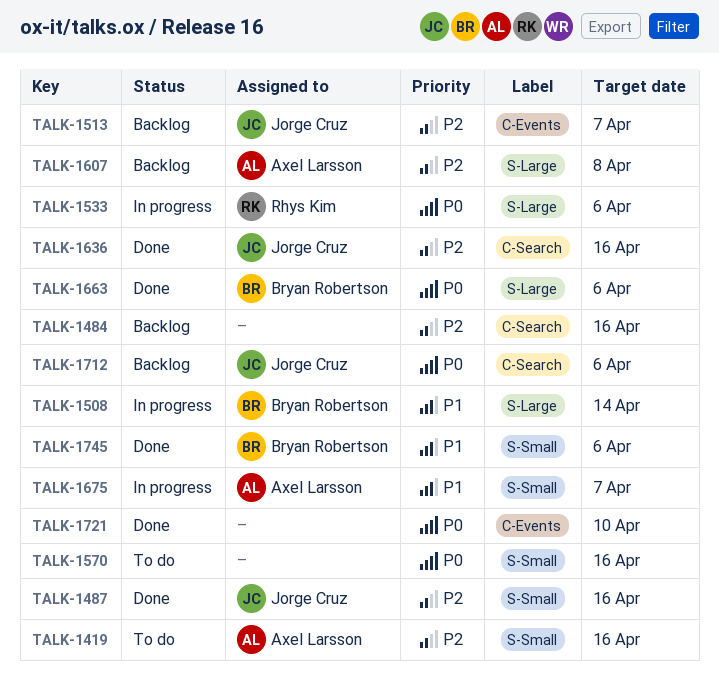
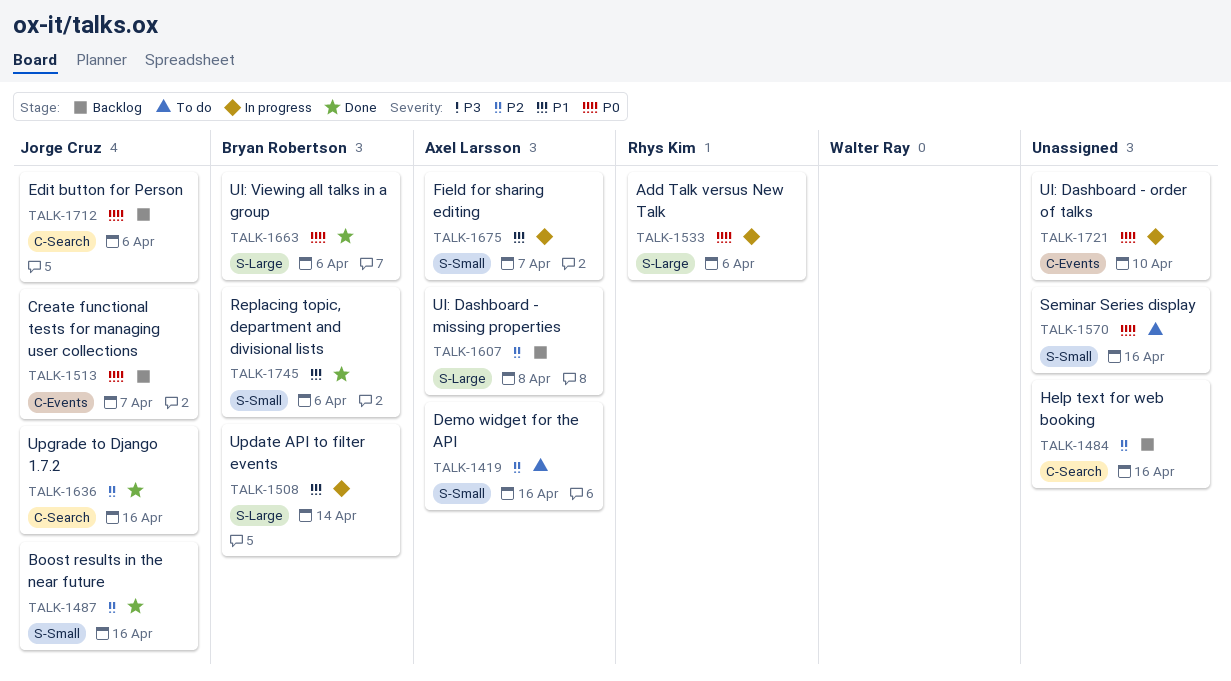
TALK-1513, priority: P2 -> P0
TALK-1721, status: Done -> In progress

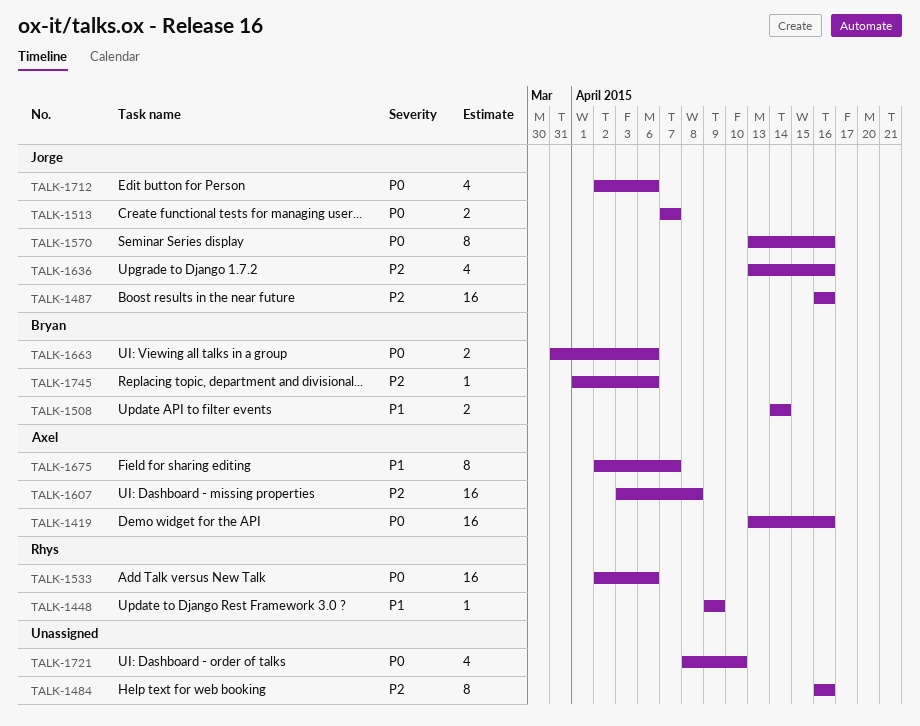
TALK-1419, priority: P2 -> P0
TALK-1448: none -> present
TALK-1570, owner: none -> Jorge Cruz
TALK-1745, priority: P1 -> P2

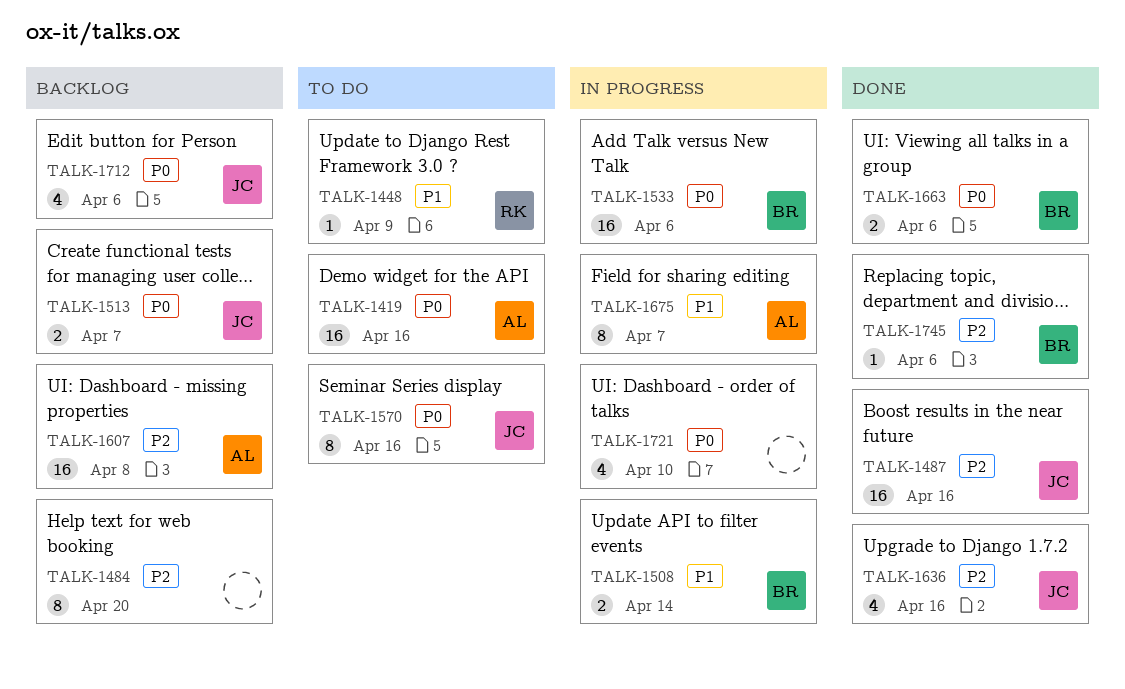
TALK-1484, due: Apr 16 -> Apr 20
TALK-1533, owner: Rhys -> Bryan

